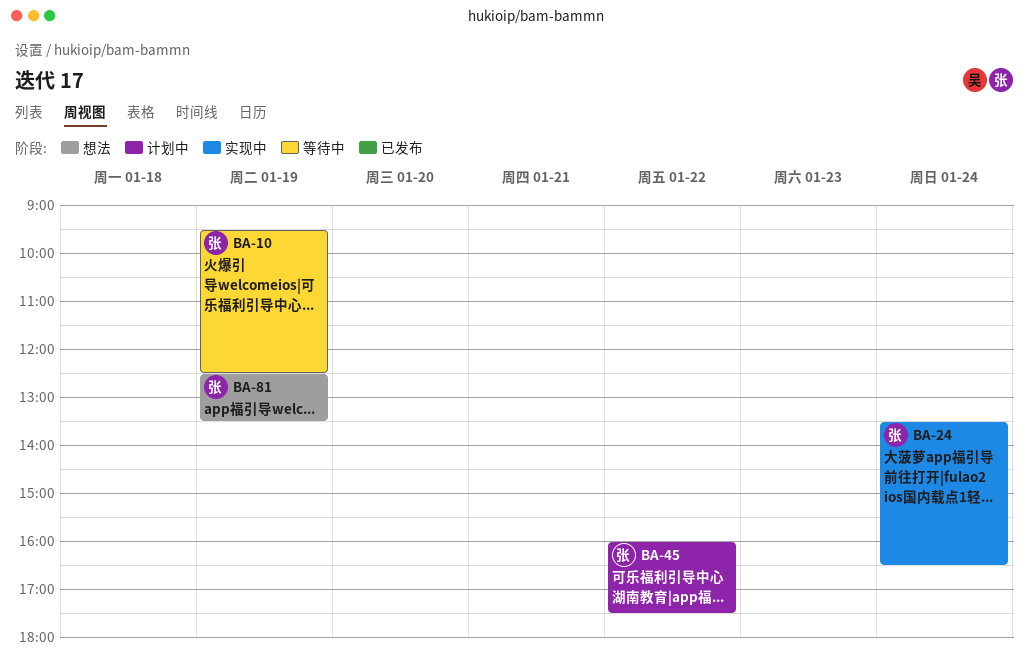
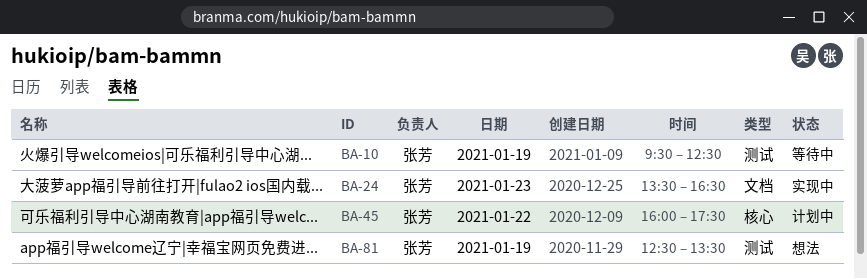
BA-24, day: Jan 24 -> Jan 23

